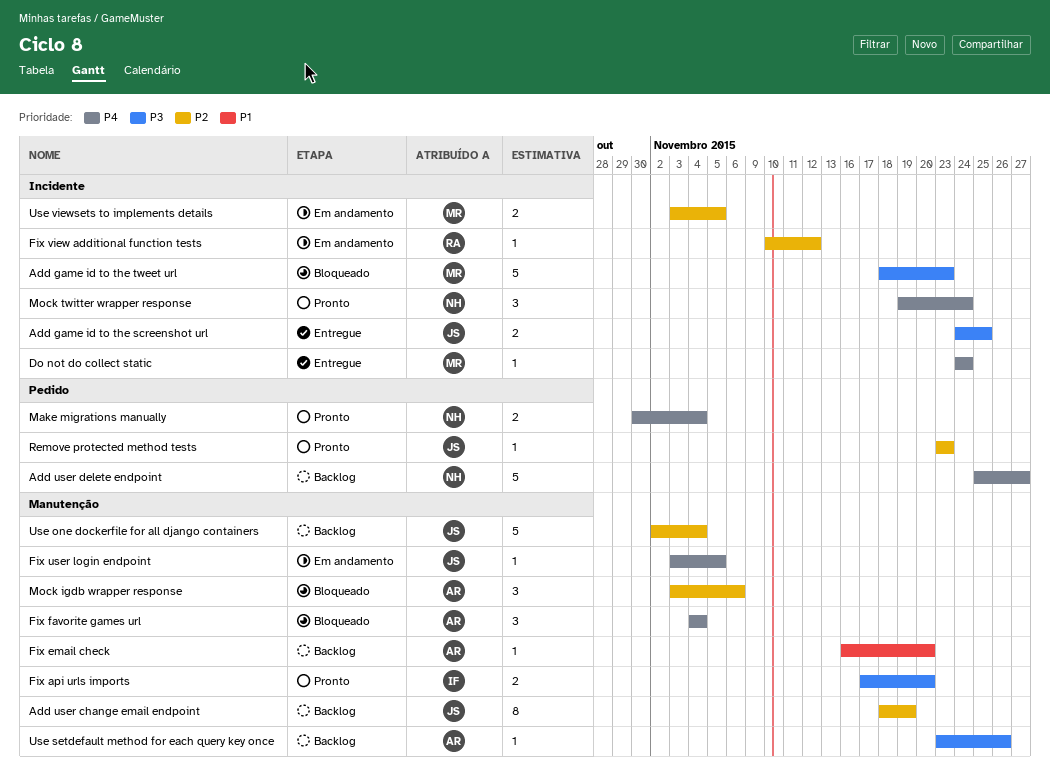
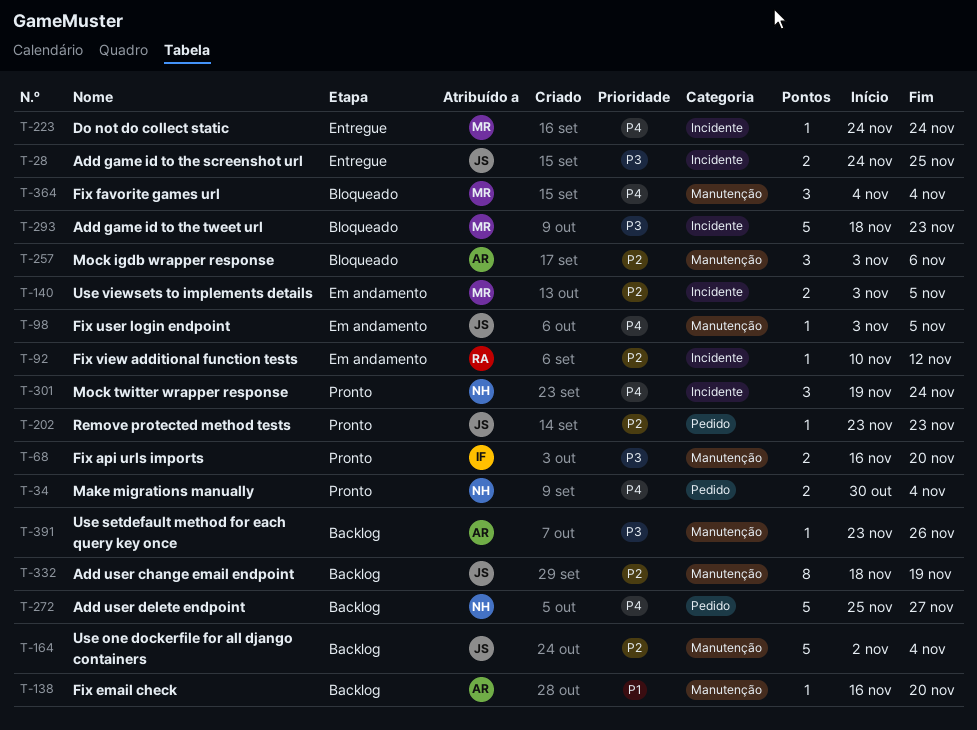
Fix api urls imports, start: Nov 17 -> Nov 16
Fix favorite games url, owner: AR -> MR

